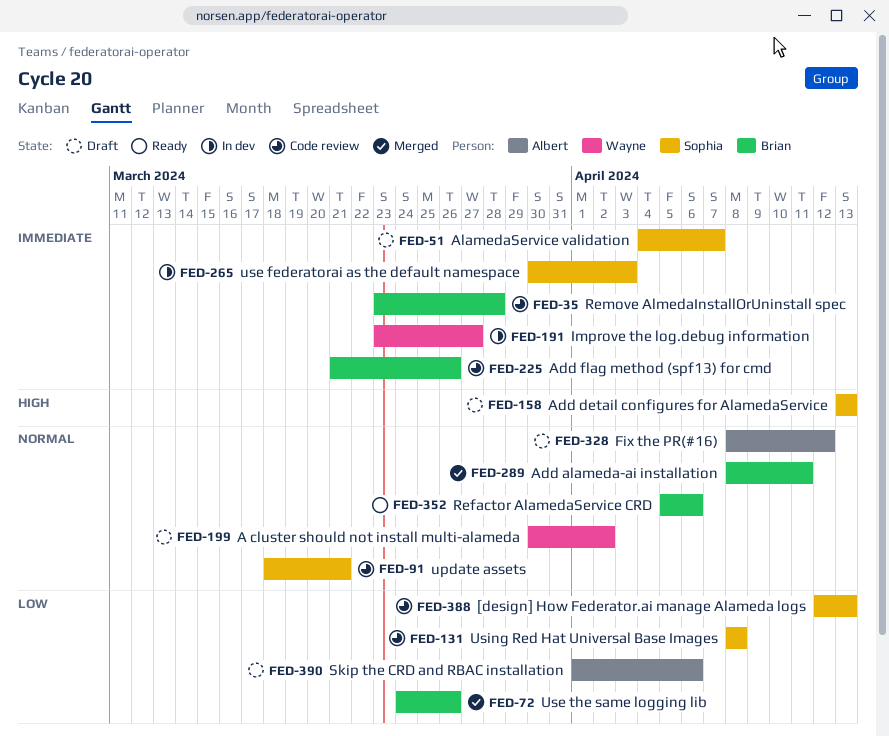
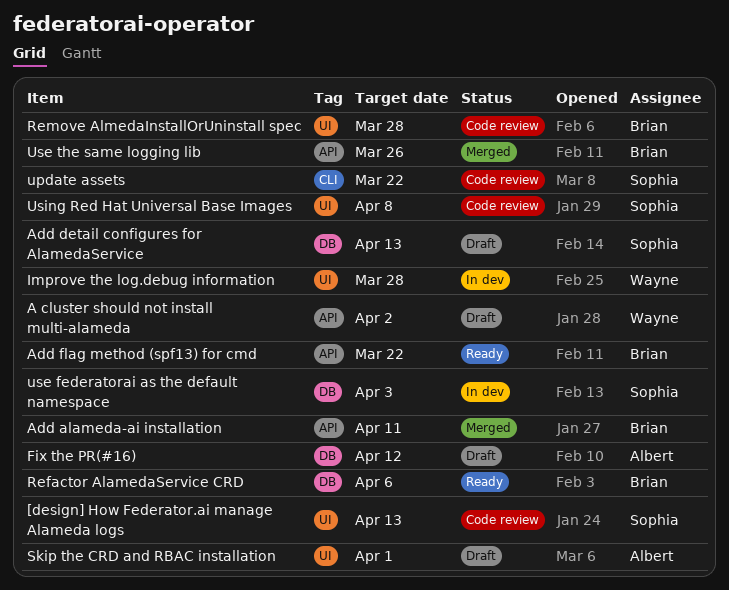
Add flag method (spf13) for cmd, status: Code review -> Ready
Add flag method (spf13) for cmd, due: Mar 26 -> Mar 22
AlamedaService validation: present -> none
Improve the log.debug information, due: Mar 27 -> Mar 28
Skip the CRD and RBAC installation, due: Apr 6 -> Apr 1
update assets, due: Mar 21 -> Mar 22

